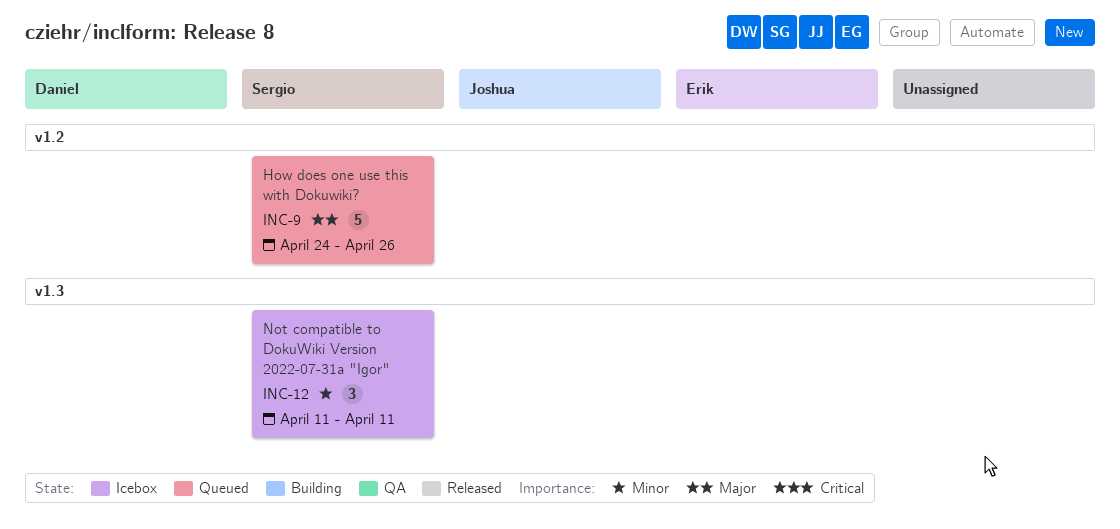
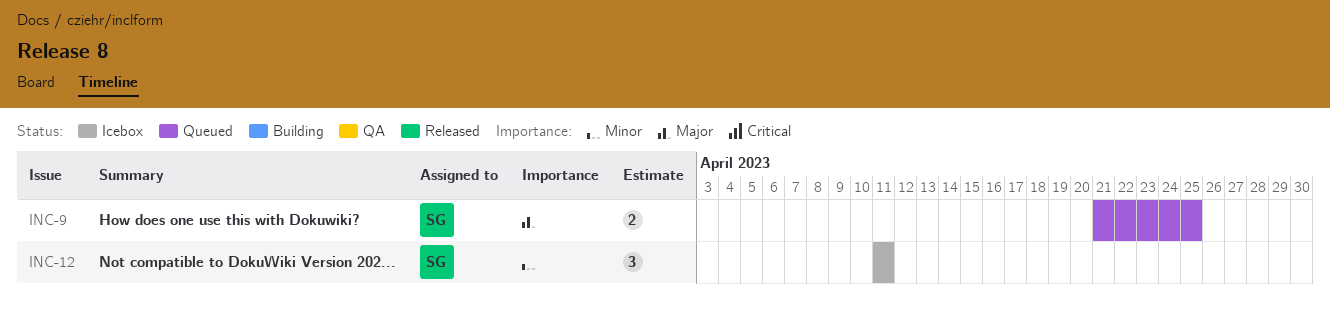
INC-9, estimate: 5 -> 2
INC-9, start: Apr 24 -> Apr 21
INC-9, due: Apr 26 -> Apr 25

